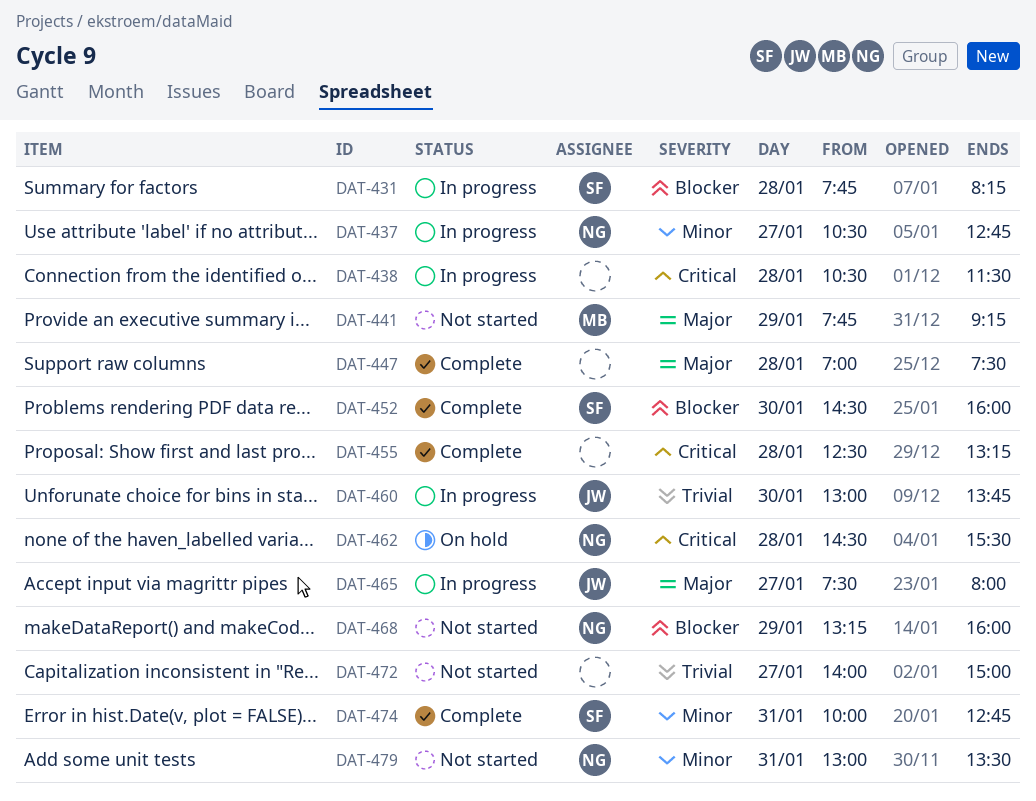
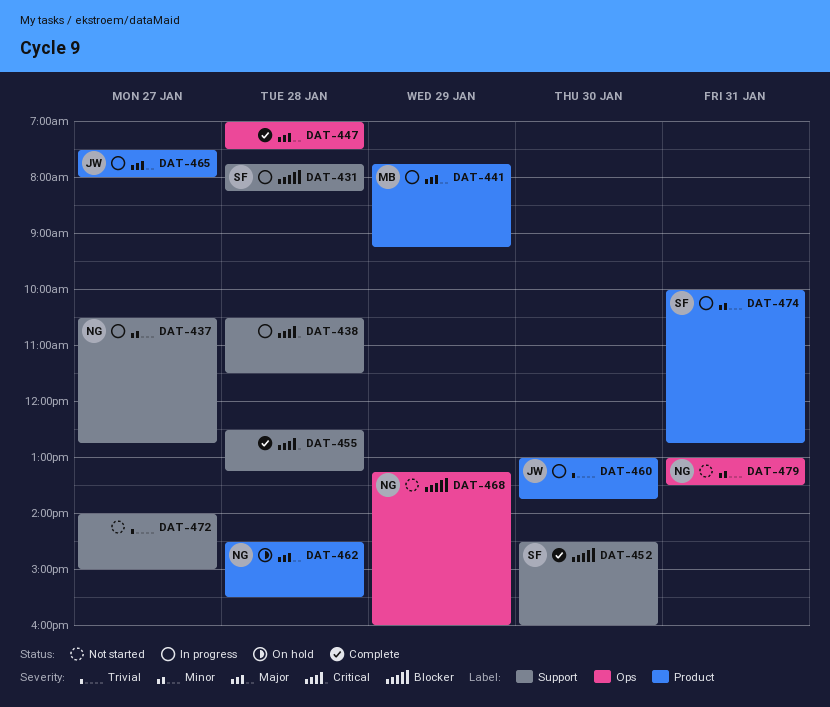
DAT-441, status: Not started -> In progress
DAT-462, priority: Critical -> Major
DAT-474, status: Complete -> In progress

